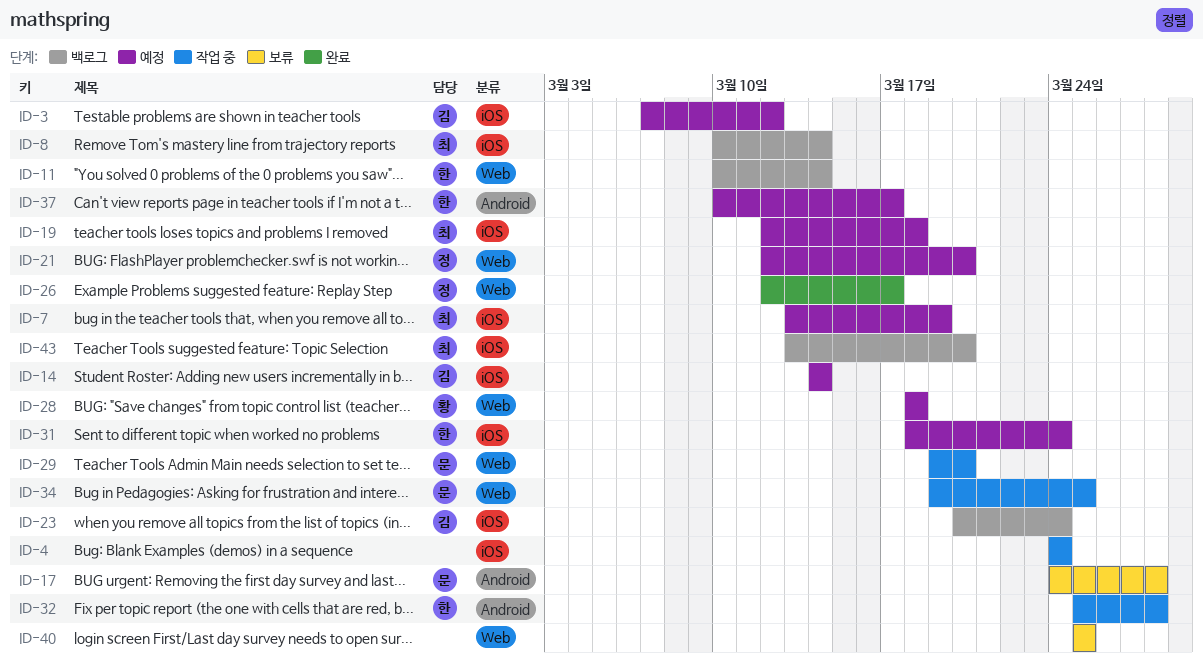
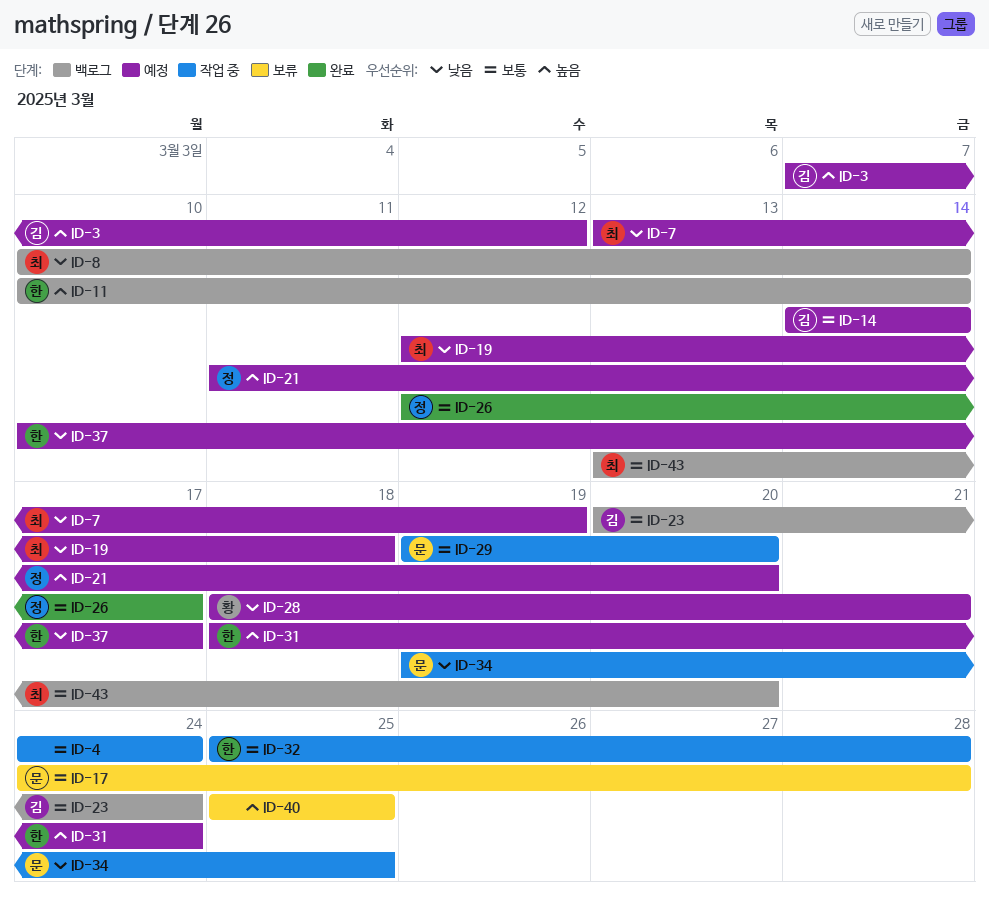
ID-21, start: Mar 12 -> Mar 11
ID-28, due: Mar 18 -> Mar 21

